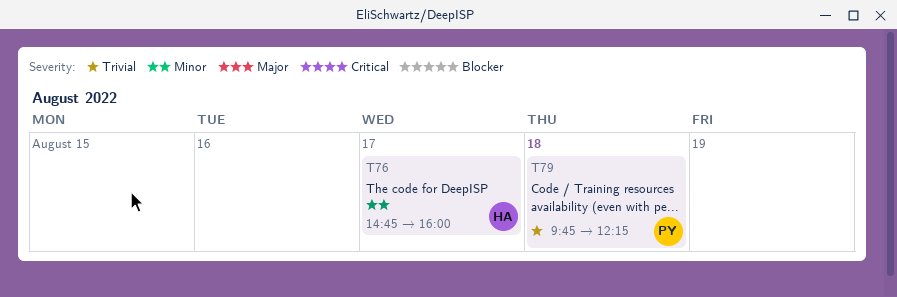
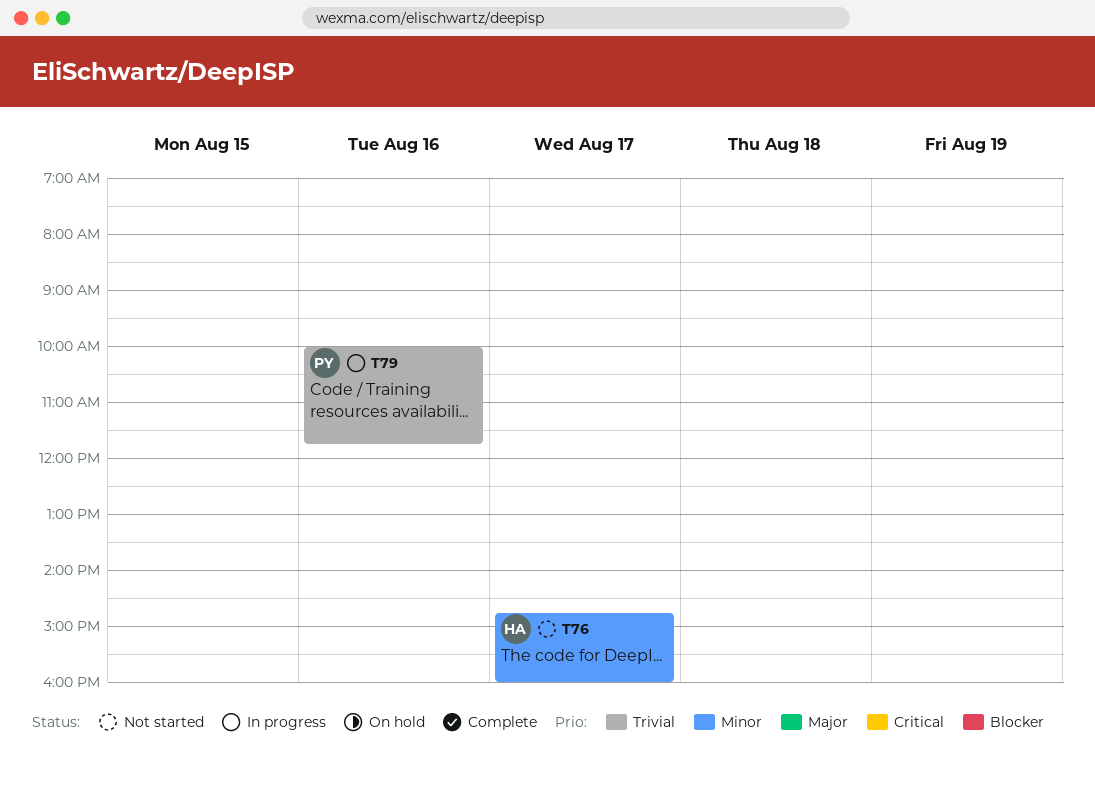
T79, day: Aug 18 -> Aug 16
T79, begins: 09:45 -> 10:00
T79, ends: 12:15 -> 11:45

